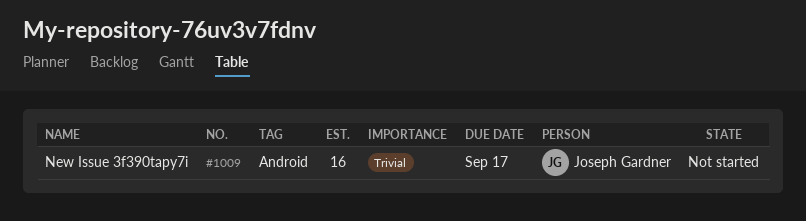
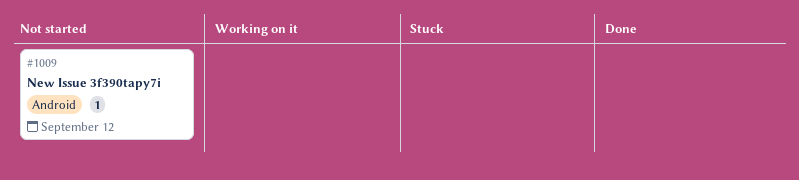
#1009, estimate: 16 -> 1
#1009, due: Sep 17 -> Sep 12

